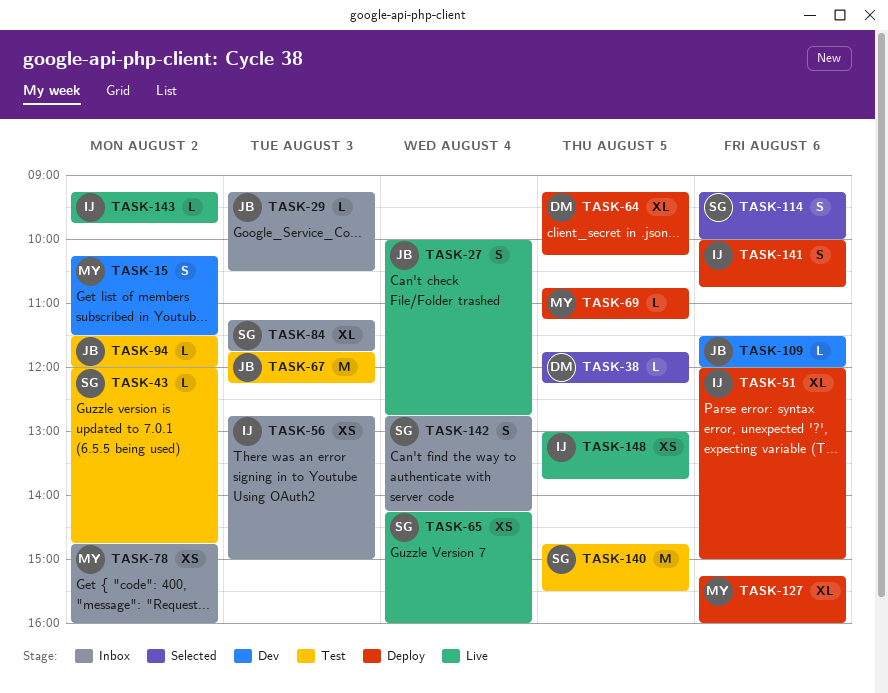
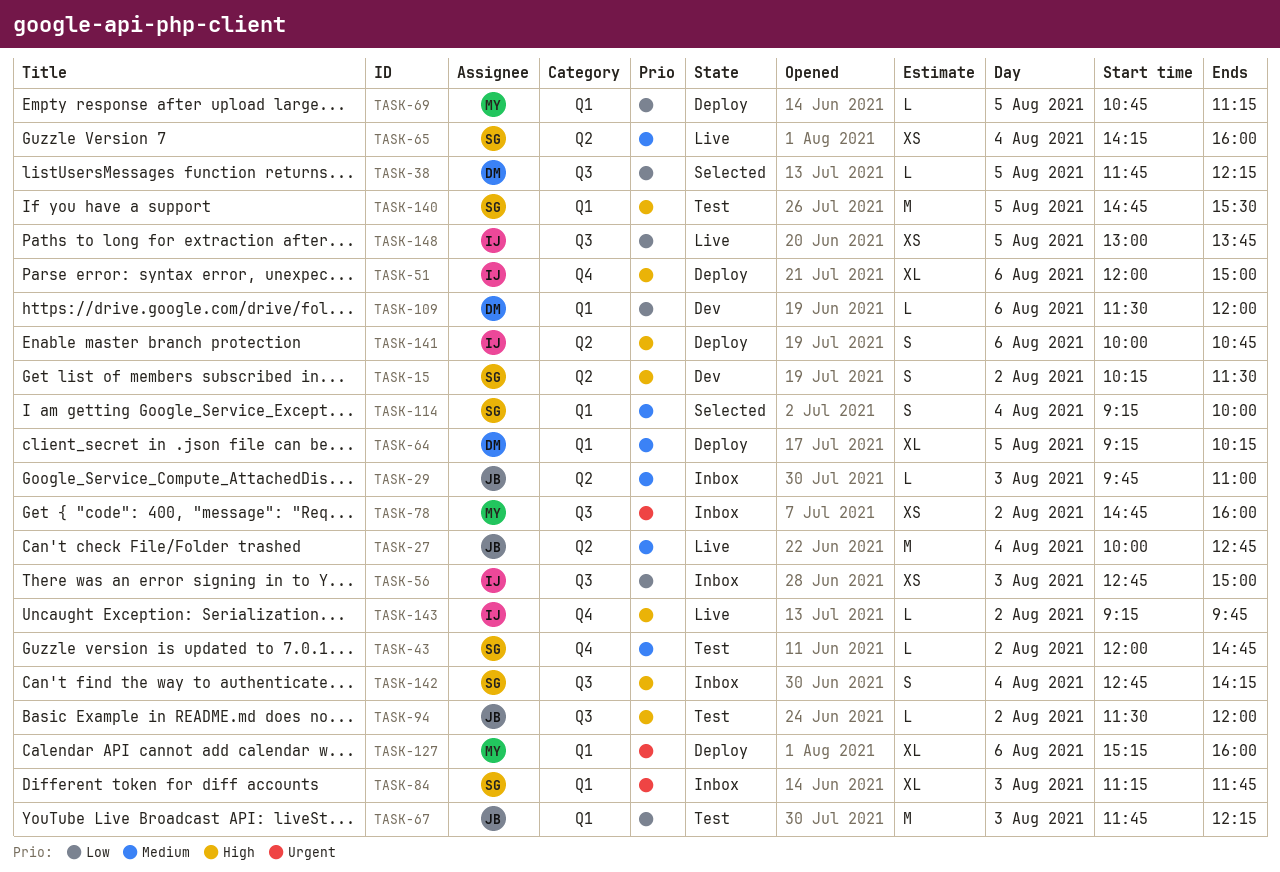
TASK-15, owner: MY -> SG
TASK-27, estimate: S -> M
TASK-29, begins: 09:15 -> 09:45
TASK-29, ends: 10:30 -> 11:00
TASK-109, owner: JB -> DM
TASK-114, day: Aug 6 -> Aug 4

